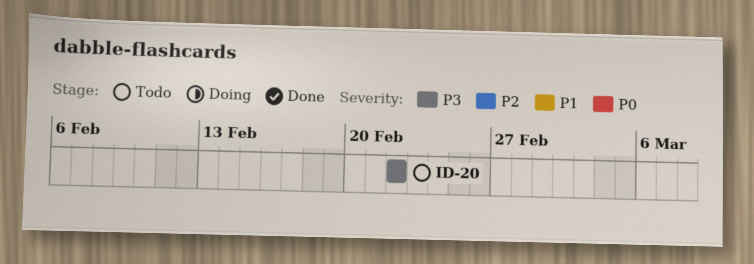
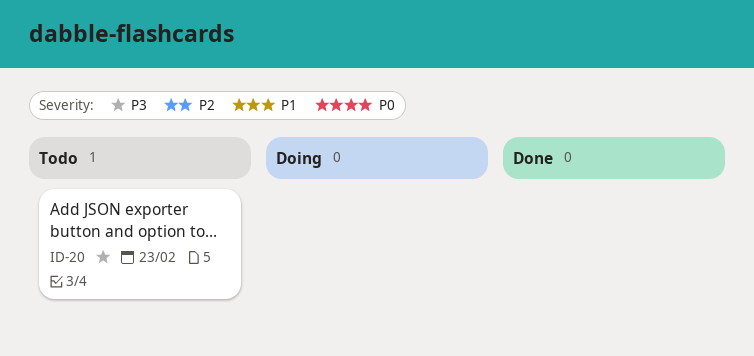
ID-20, due: Feb 22 -> Feb 23

